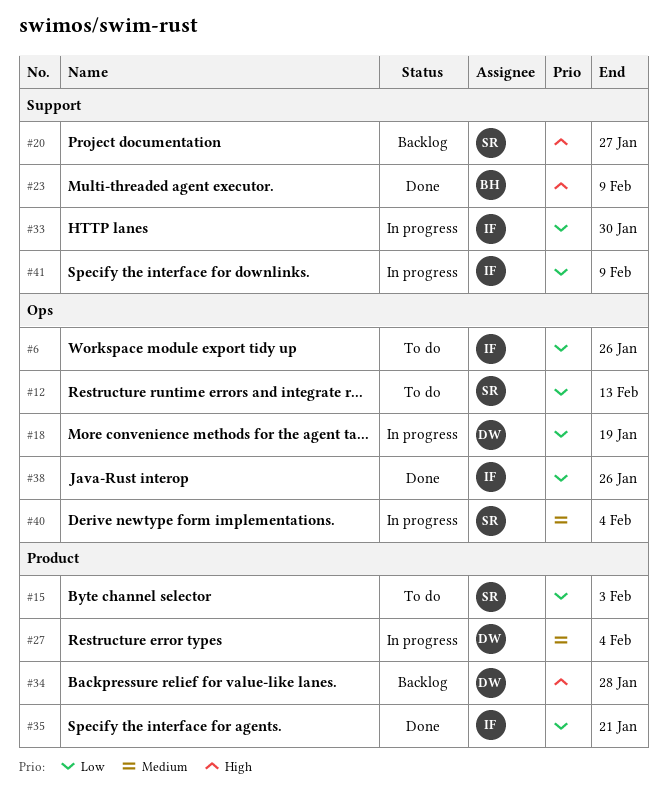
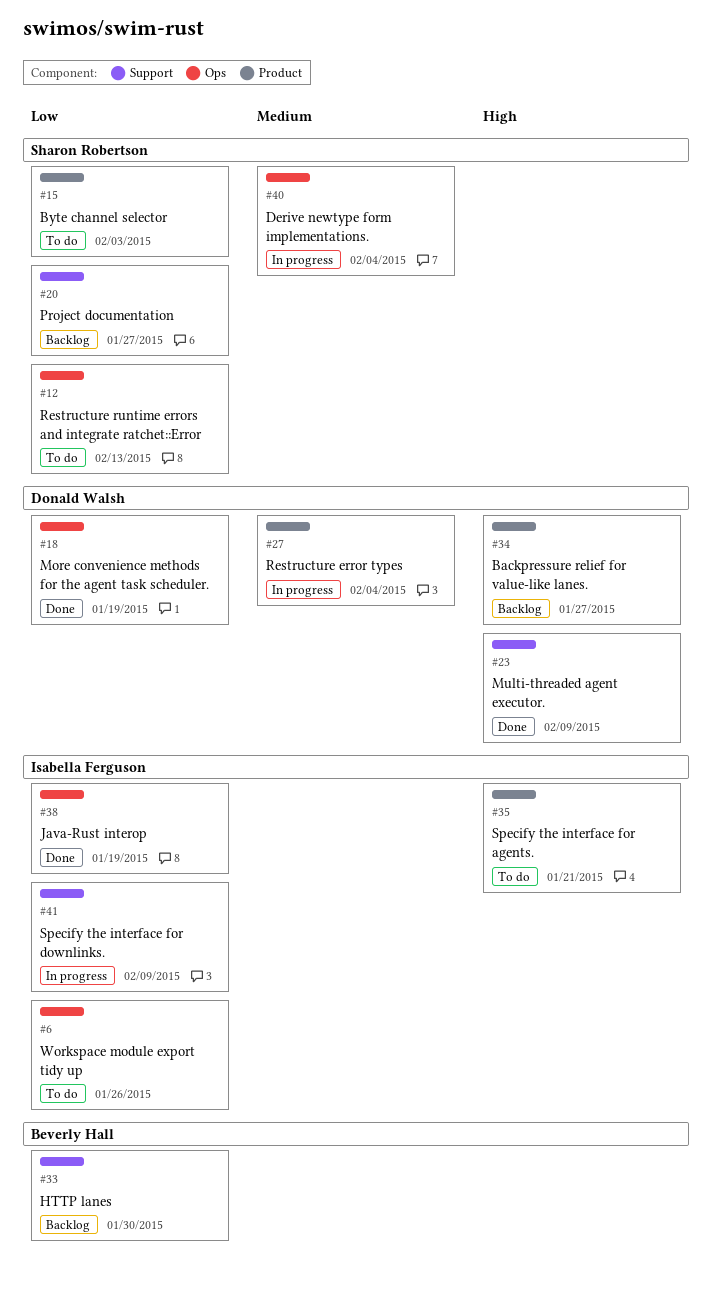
#18, status: In progress -> Done
#20, priority: High -> Low
#23, owner: Beverly Hall -> Donald Walsh
#33, status: In progress -> Backlog
#33, owner: Isabella Ferguson -> Beverly Hall
#34, due: Jan 28 -> Jan 27
#35, status: Done -> To do
#35, priority: Low -> High
#38, due: Jan 26 -> Jan 19

